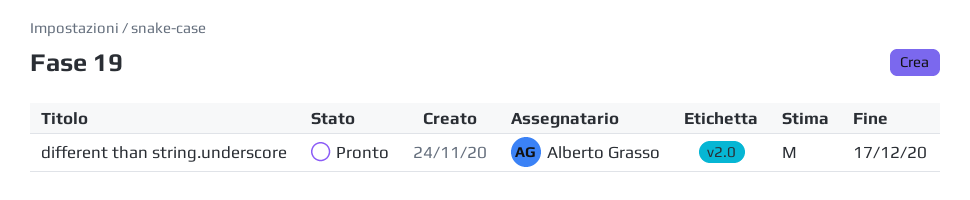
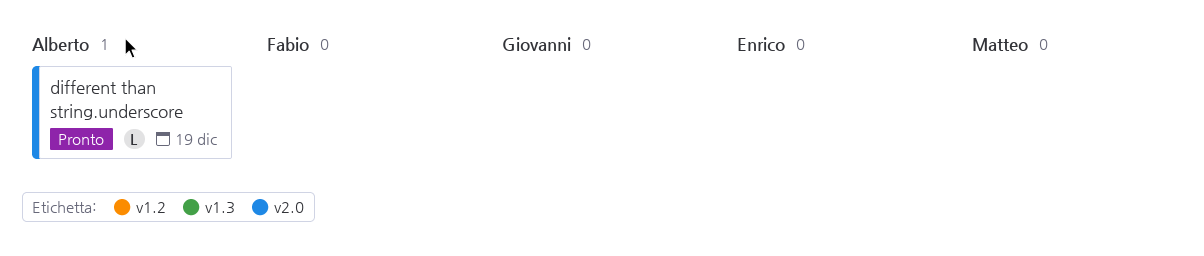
different than string.underscore, estimate: M -> L
different than string.underscore, due: Dec 17 -> Dec 19

